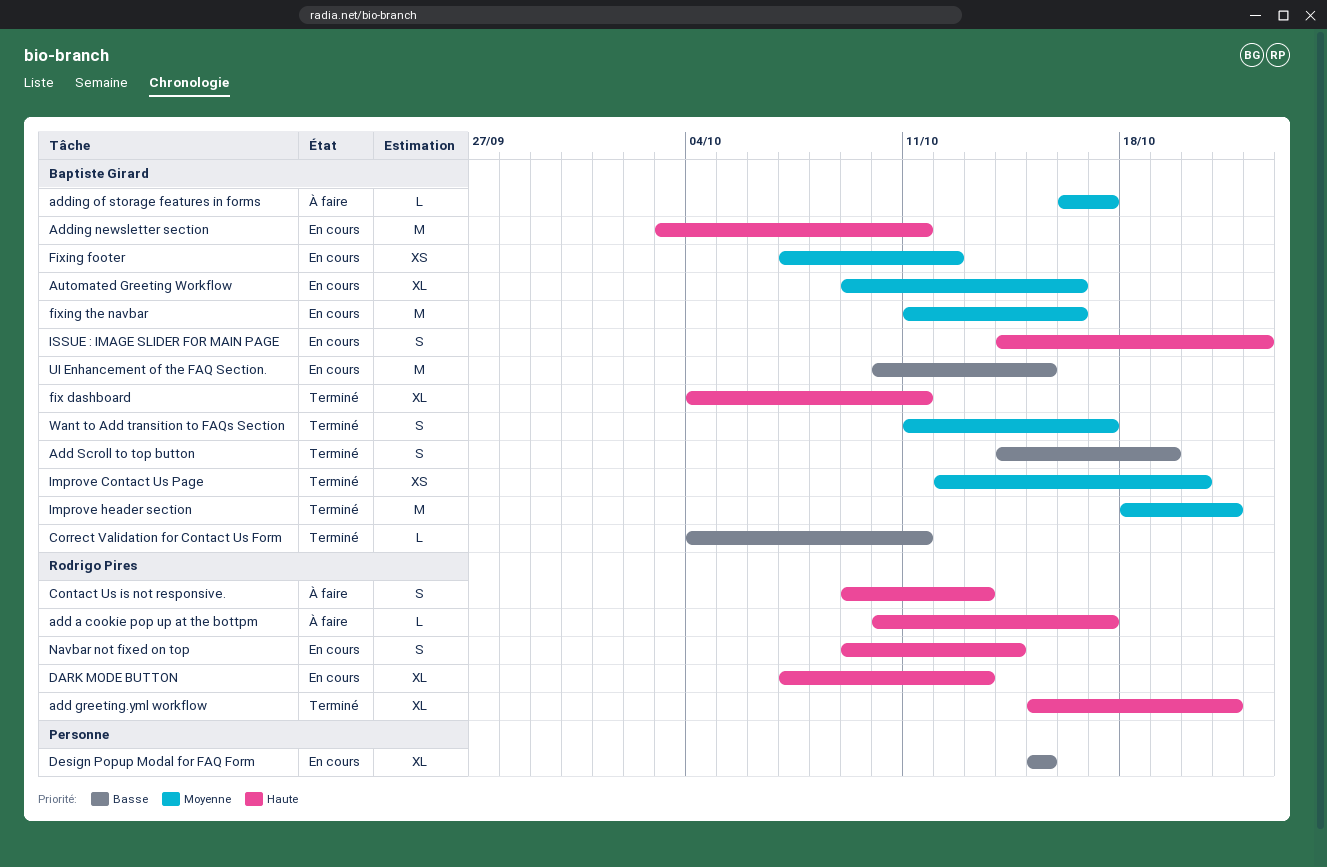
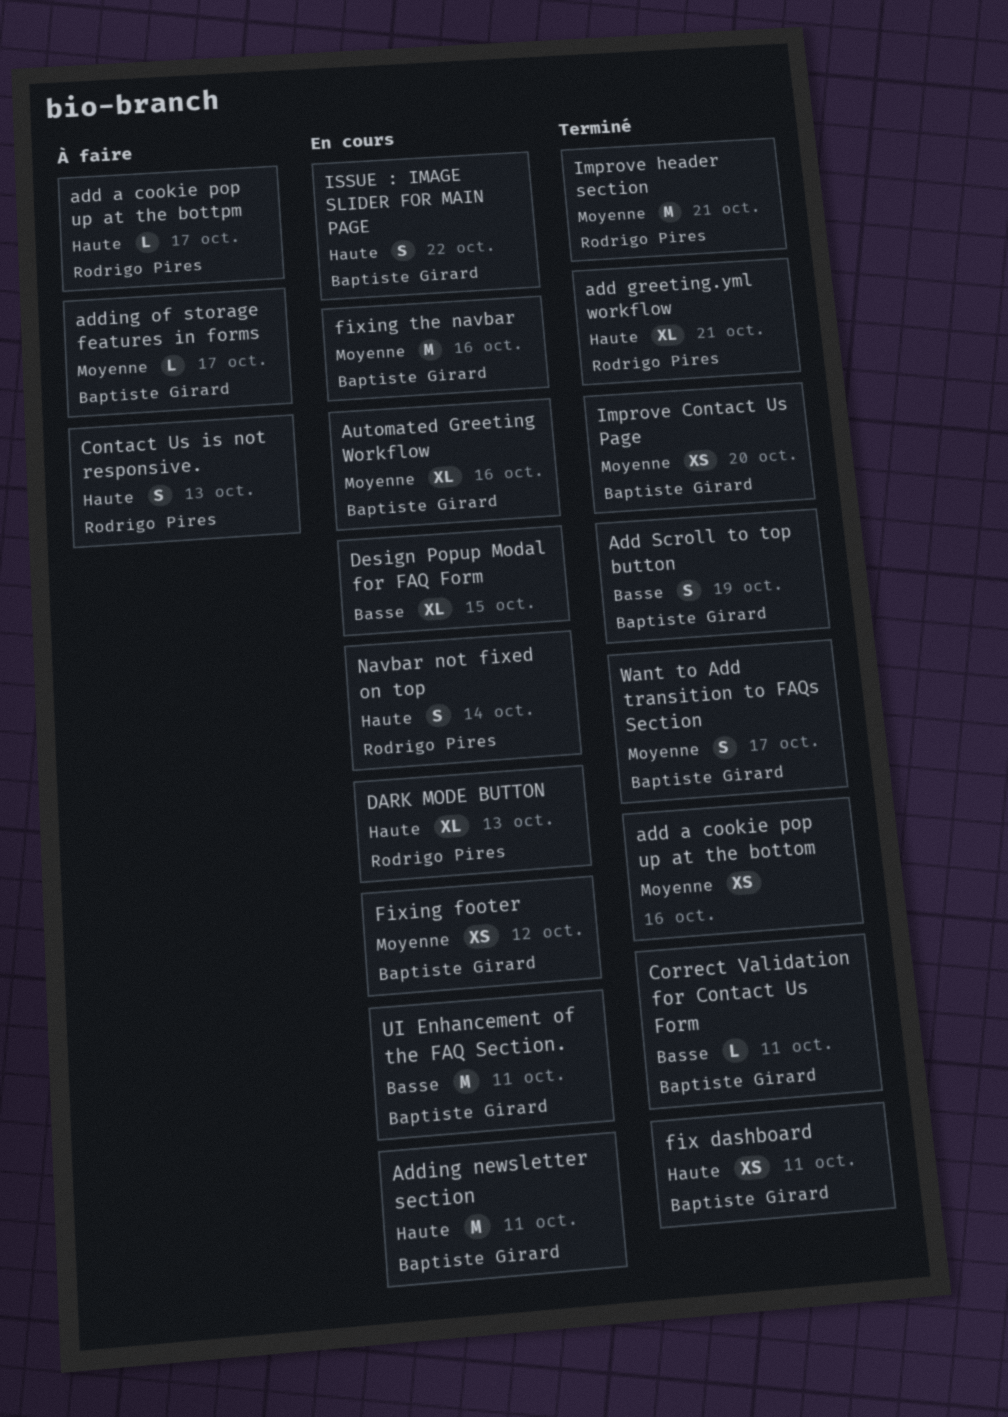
add a cookie pop up at the bottom: none -> present
fix dashboard, estimate: XL -> XS
Improve header section, owner: Baptiste Girard -> Rodrigo Pires
UI Enhancement of the FAQ Section., due: Oct 15 -> Oct 11

